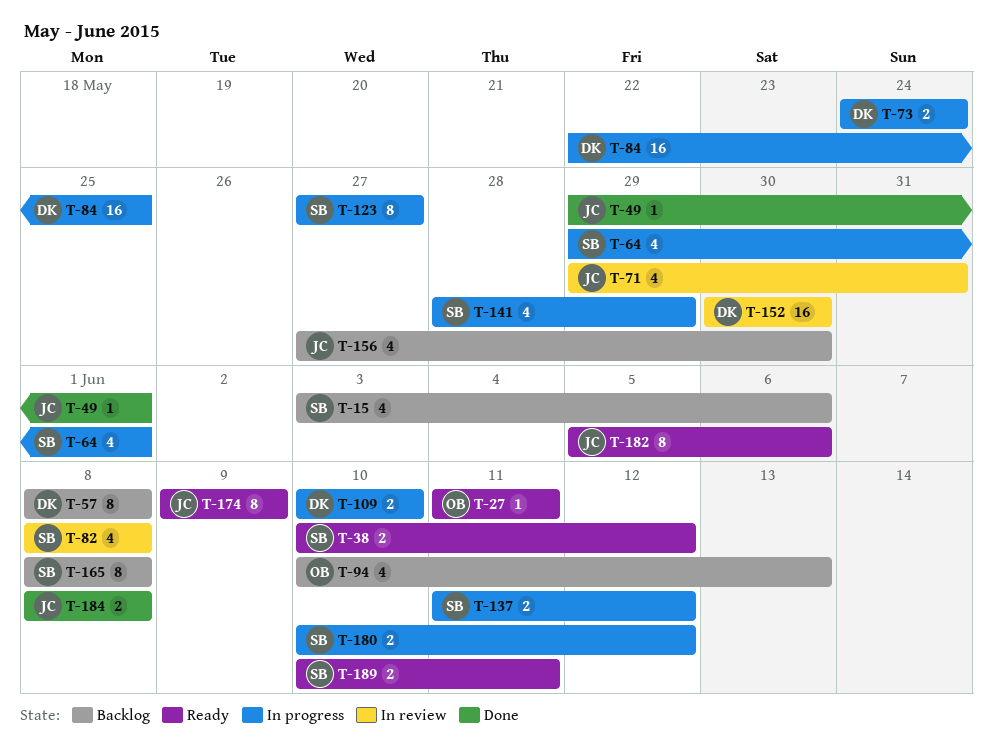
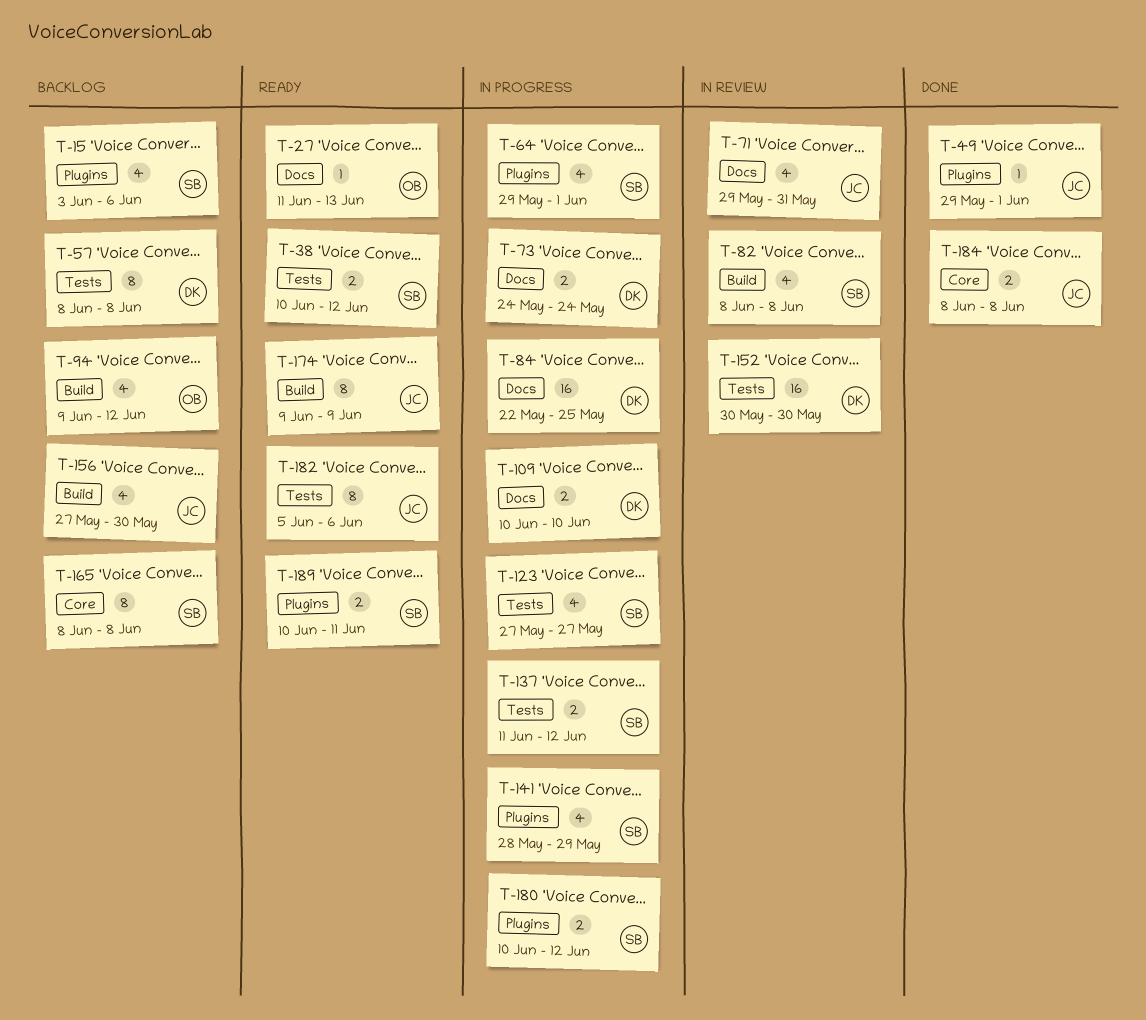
T-27, due: Jun 11 -> Jun 13
T-94, start: Jun 10 -> Jun 9
T-94, due: Jun 13 -> Jun 12
T-123, estimate: 8 -> 4

